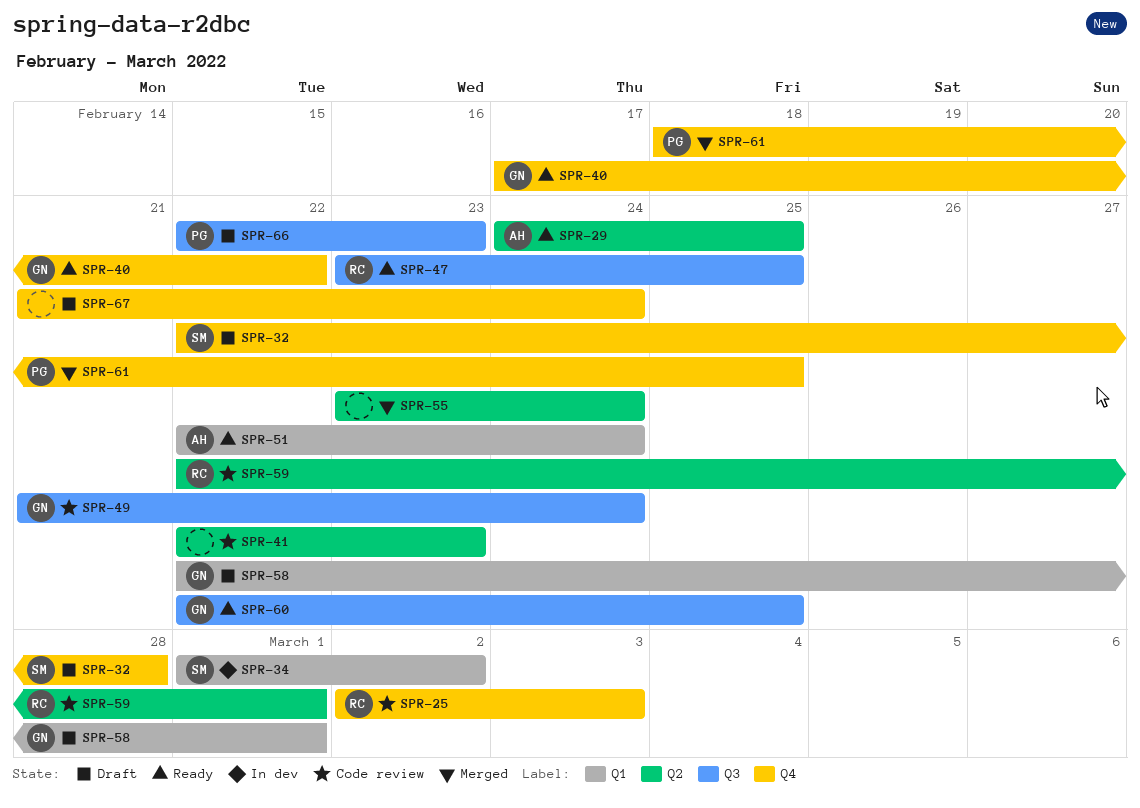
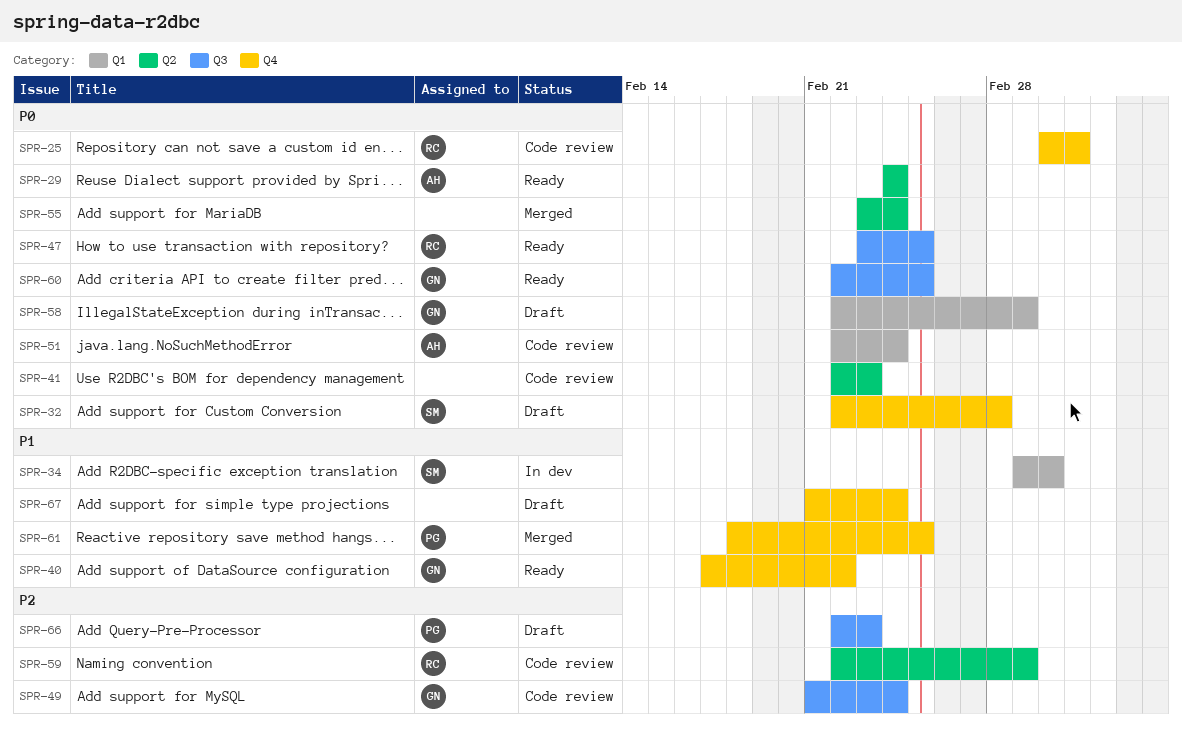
SPR-29, due: Feb 25 -> Feb 24
SPR-51, status: Ready -> Code review

